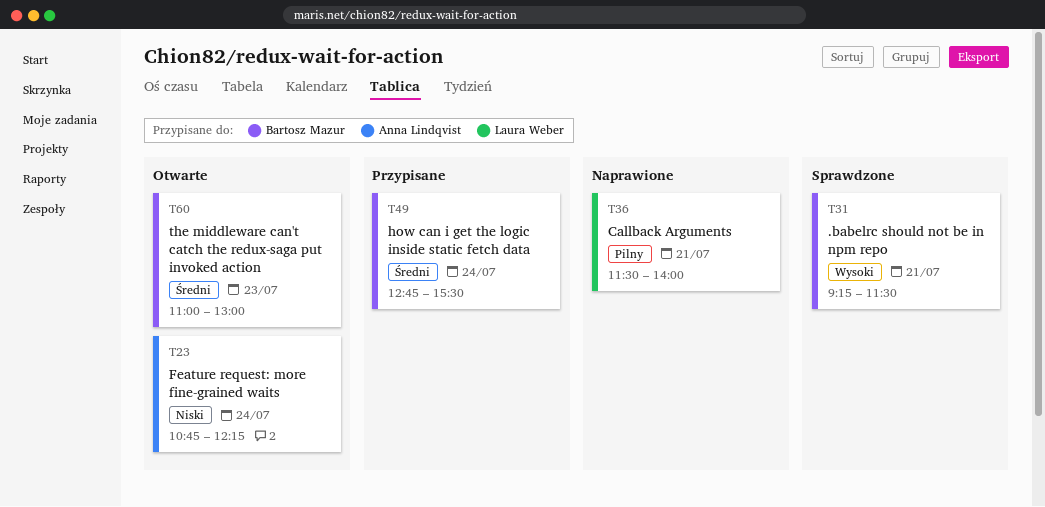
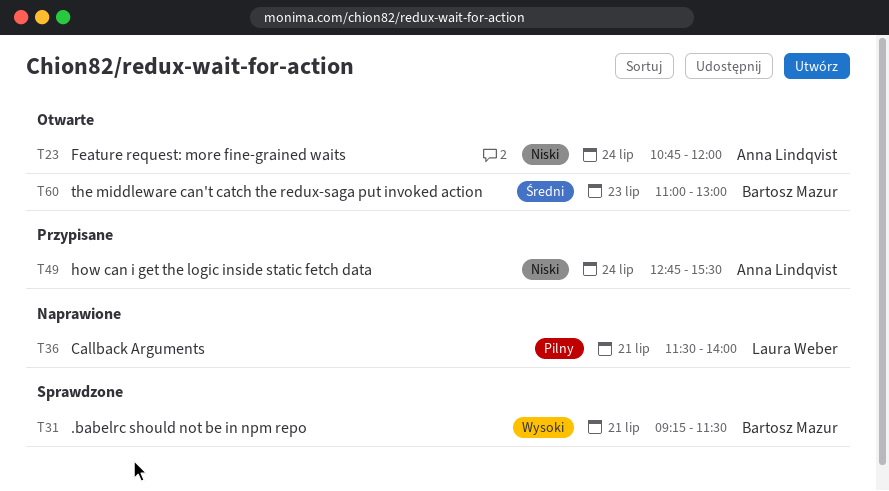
T23, ends: 12:15 -> 12:00
T49, owner: Bartosz Mazur -> Anna Lindqvist
T49, priority: Średni -> Niski

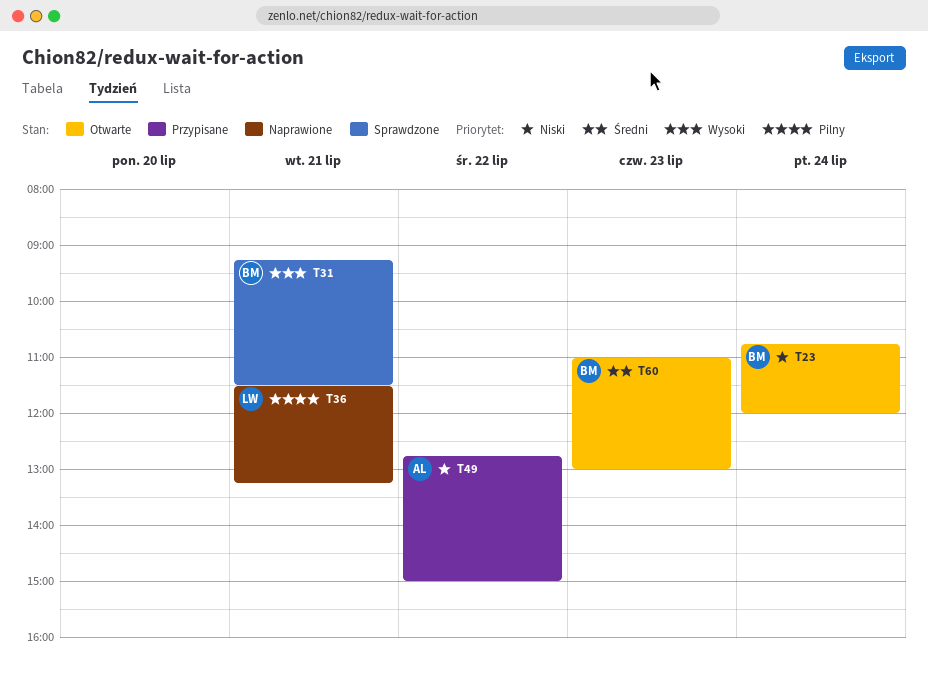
T23, owner: Anna Lindqvist -> Bartosz Mazur
T36, ends: 14:00 -> 13:15
T49, day: Jul 24 -> Jul 22
T49, ends: 15:30 -> 15:00

